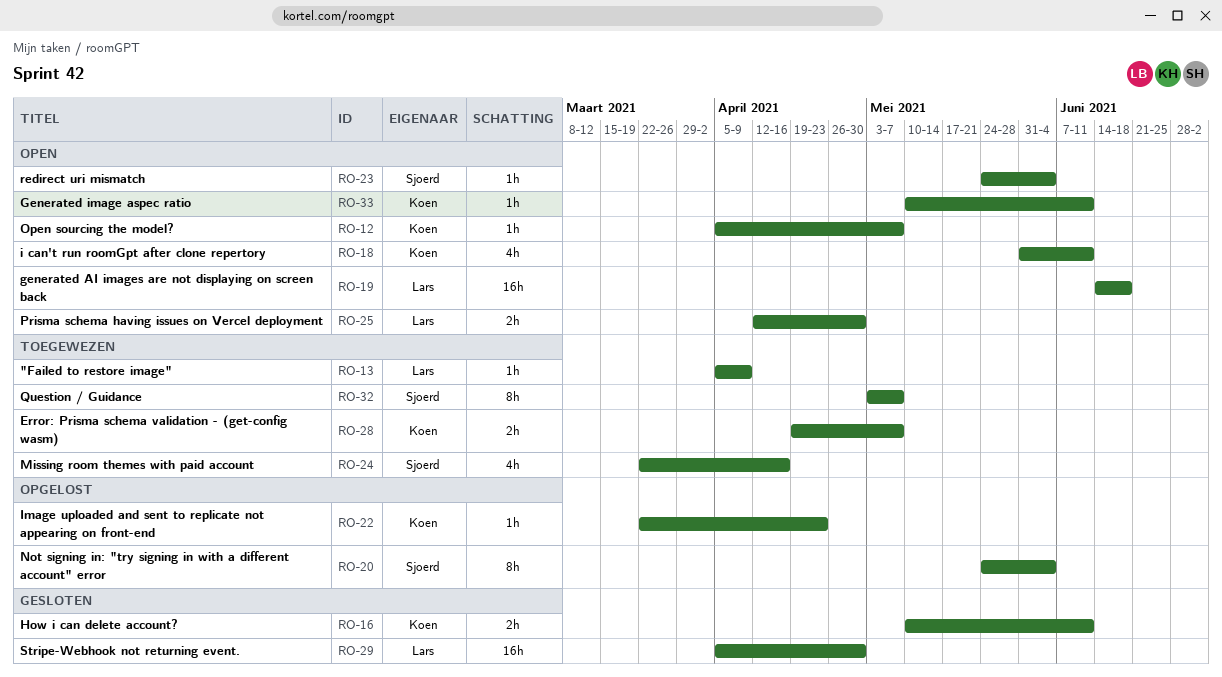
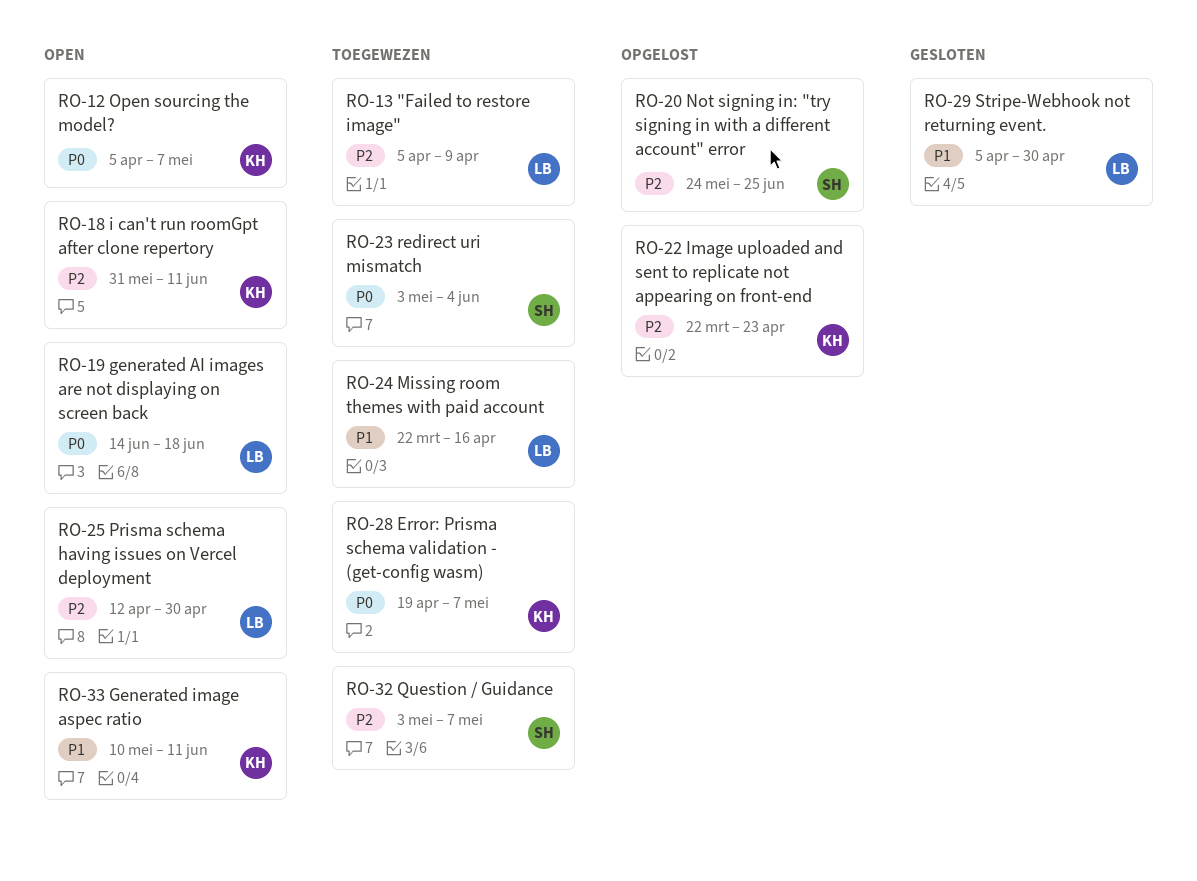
RO-16: present -> none
RO-20, due: Jun 4 -> Jun 25
RO-23, status: Open -> Toegewezen
RO-23, start: May 24 -> May 3
RO-24, owner: Sjoerd -> Lars

